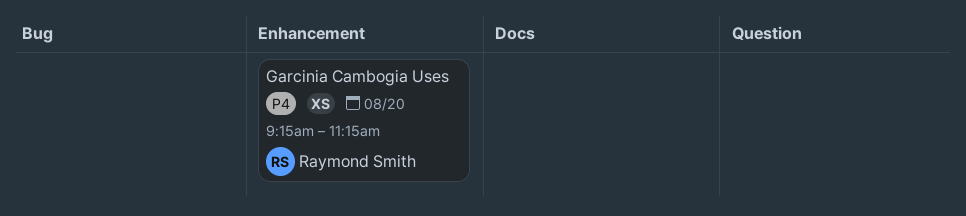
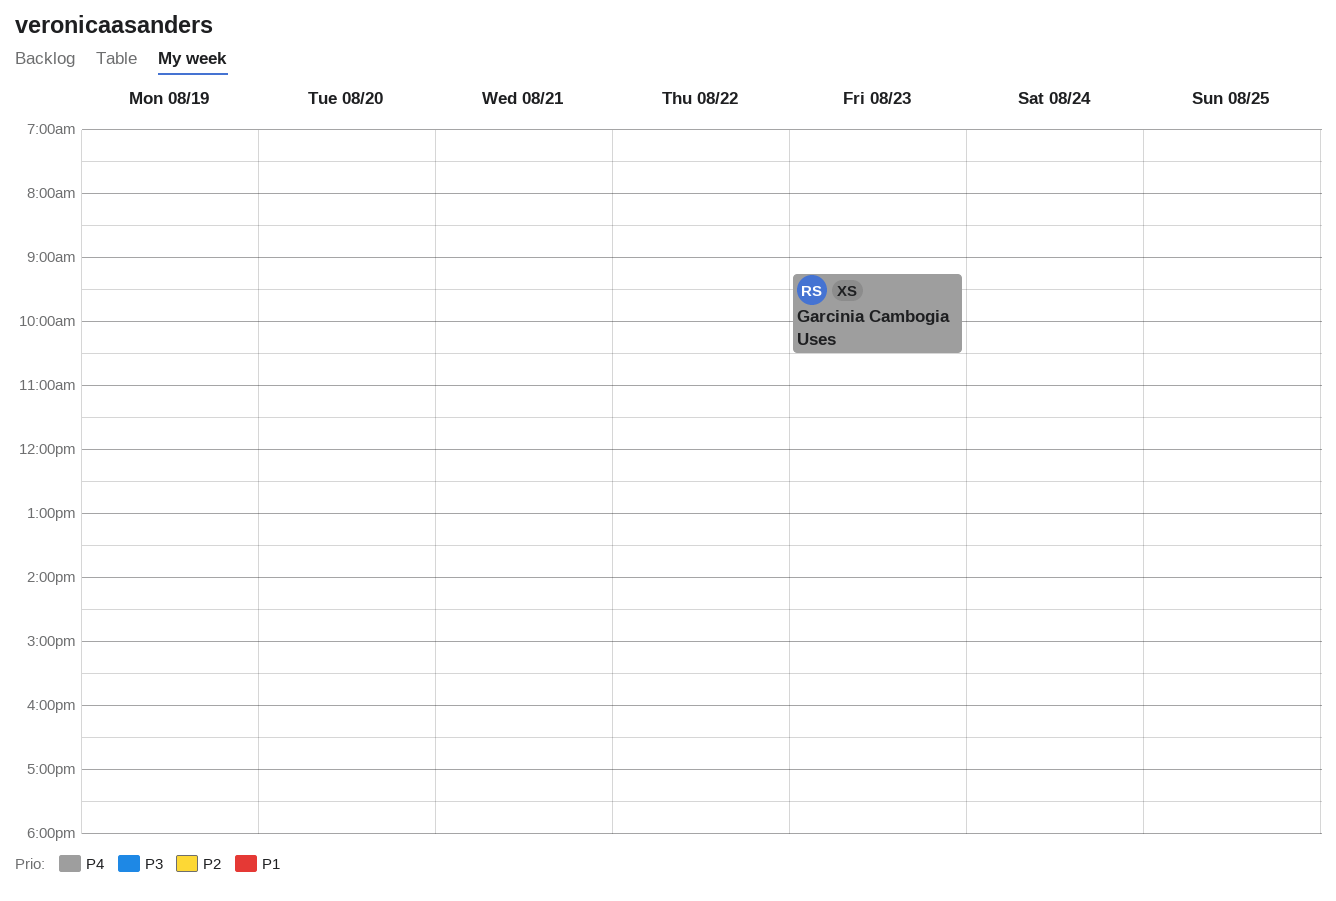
Garcinia Cambogia Uses, day: Aug 20 -> Aug 23
Garcinia Cambogia Uses, ends: 11:15 -> 10:30

